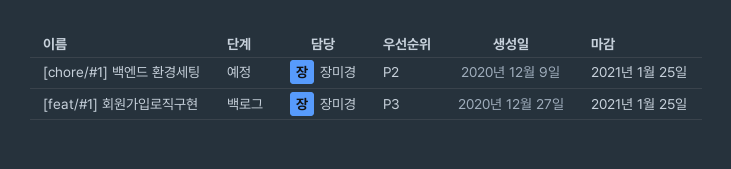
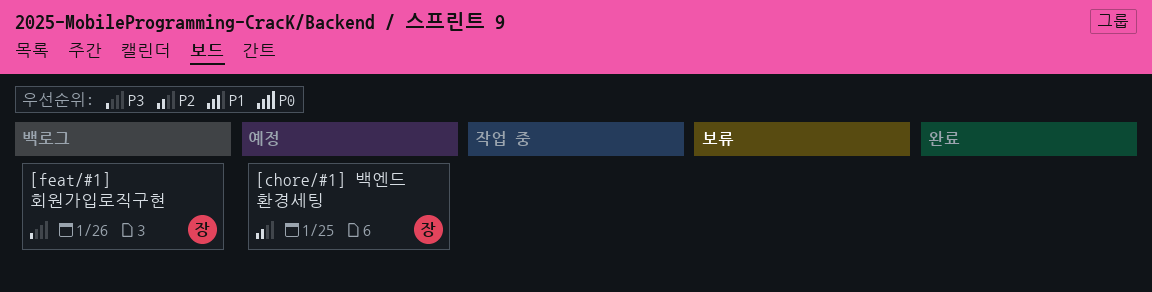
[feat/#1] 회원가입로직구현, due: Jan 25 -> Jan 26

